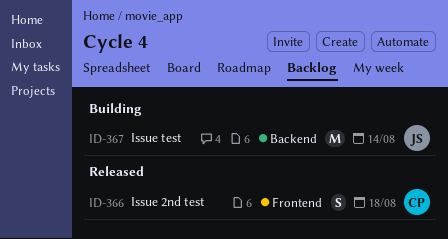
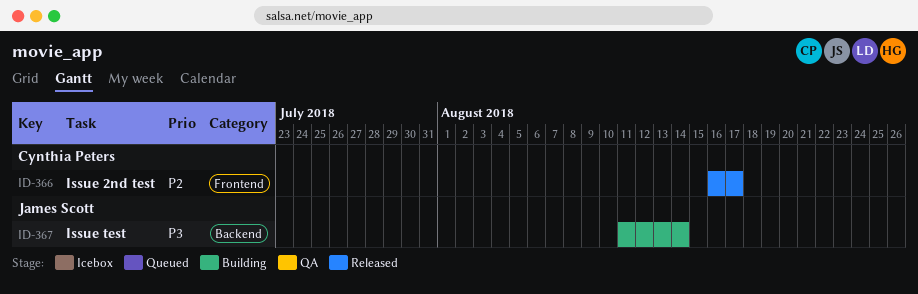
ID-366, due: Aug 18 -> Aug 17

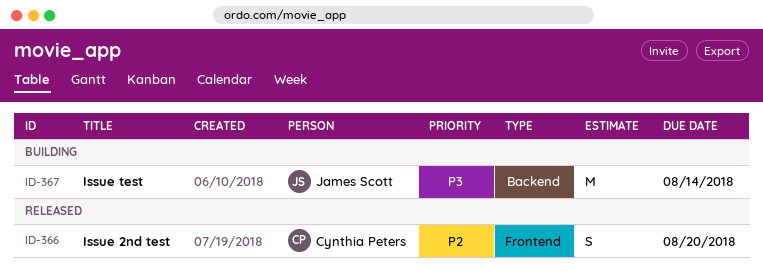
ID-366, due: Aug 17 -> Aug 20

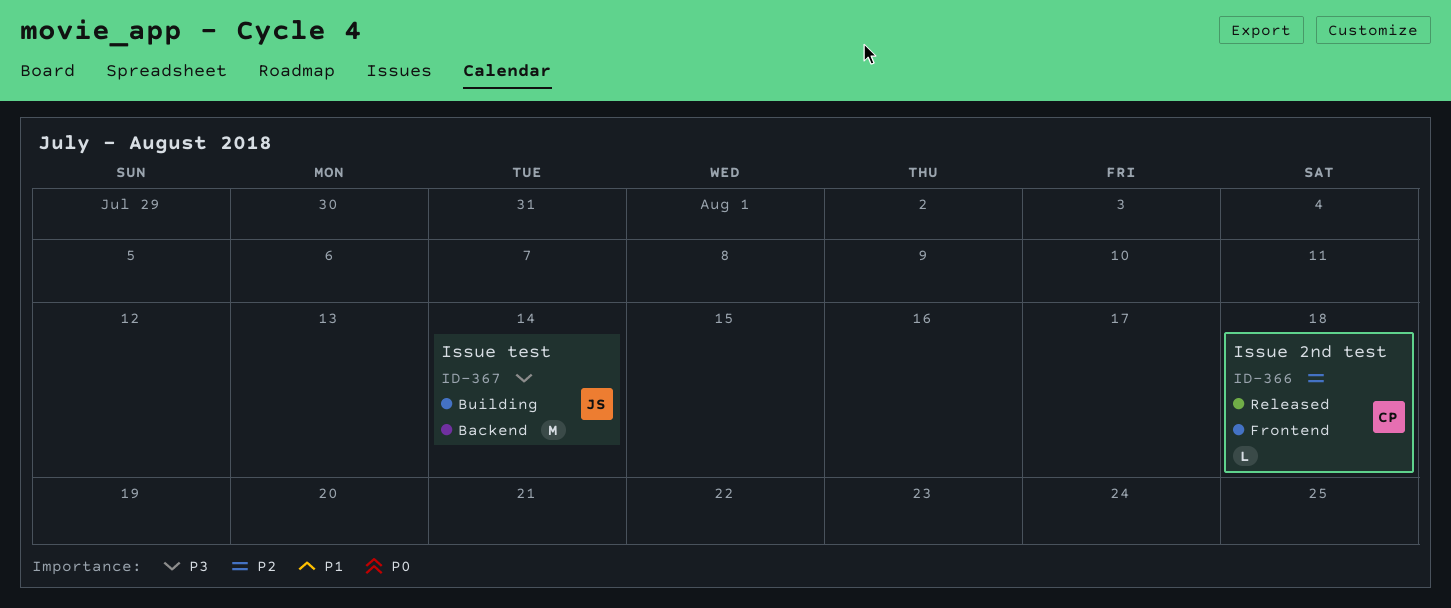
ID-366, estimate: S -> L
ID-366, due: Aug 20 -> Aug 18

